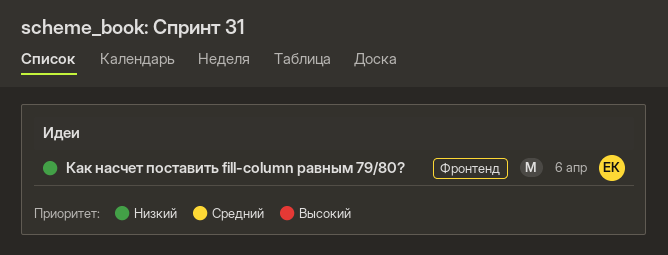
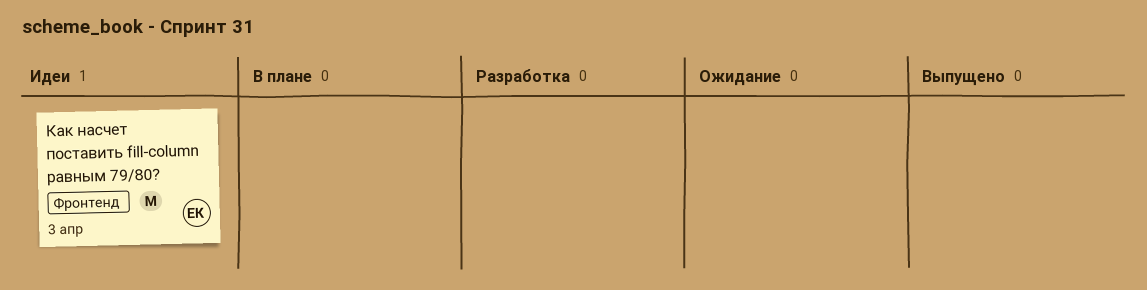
Как насчет поставить fill-column равным 79/80?, due: Apr 6 -> Apr 3

